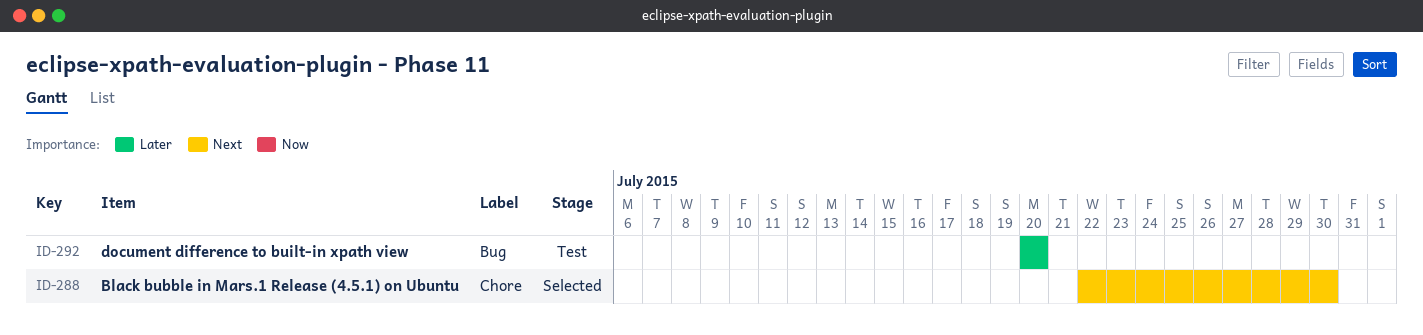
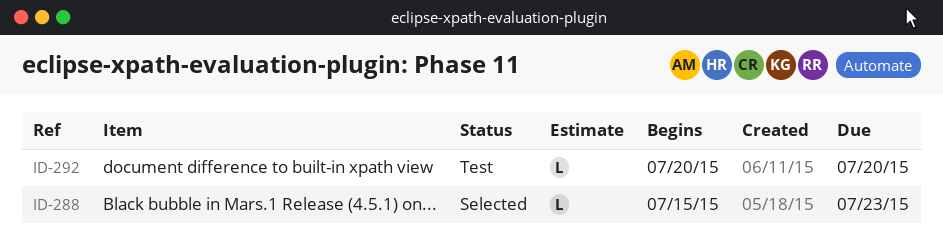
ID-288, start: Jul 22 -> Jul 15
ID-288, due: Jul 30 -> Jul 23

